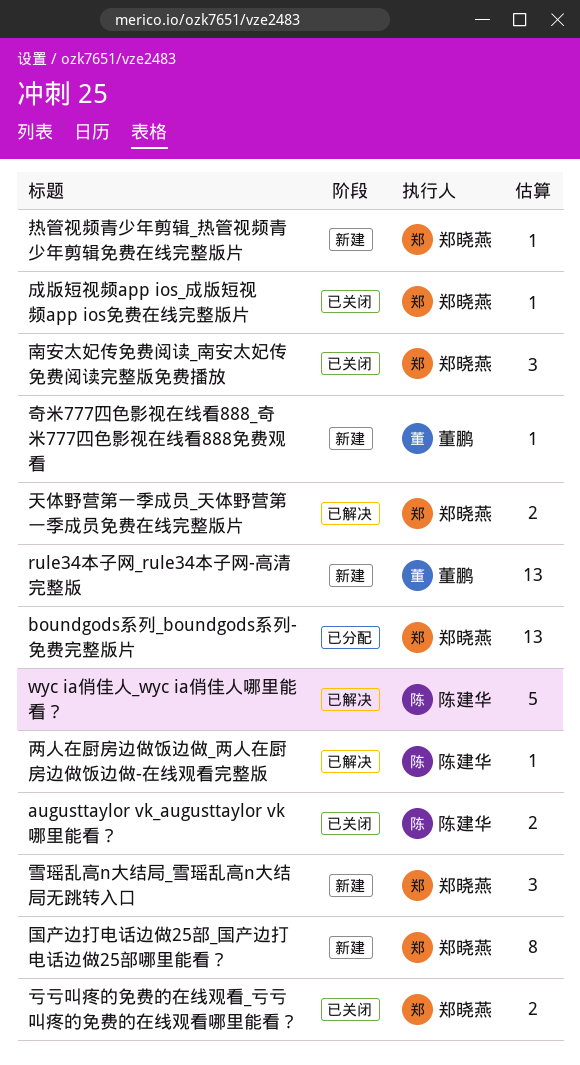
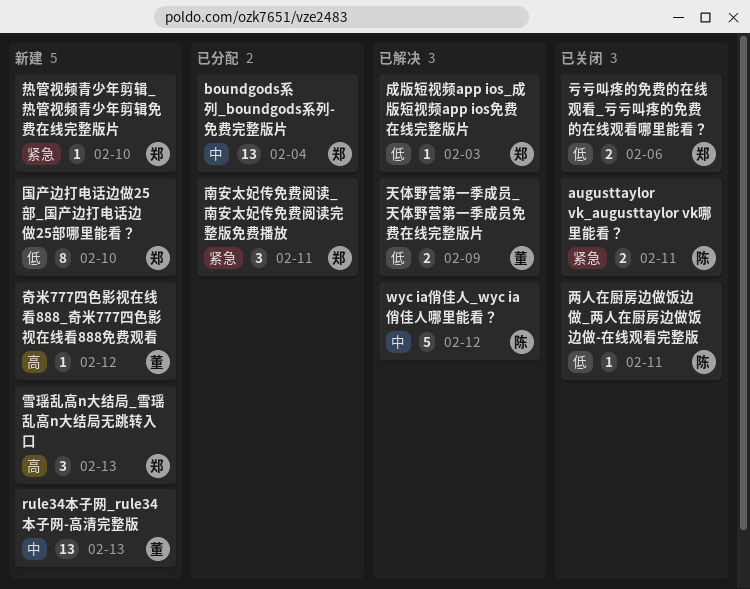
两人在厨房边做饭边做_两人在厨房边做饭边做-在线观看完整版, status: 已解决 -> 已关闭
南安太妃传免费阅读_南安太妃传免费阅读完整版免费播放, status: 已关闭 -> 已分配
天体野营第一季成员_天体野营第一季成员免费在线完整版片, owner: 郑晓燕 -> 董鹏
成版短视频app ios_成版短视频app ios免费在线完整版片, status: 已关闭 -> 已解决

